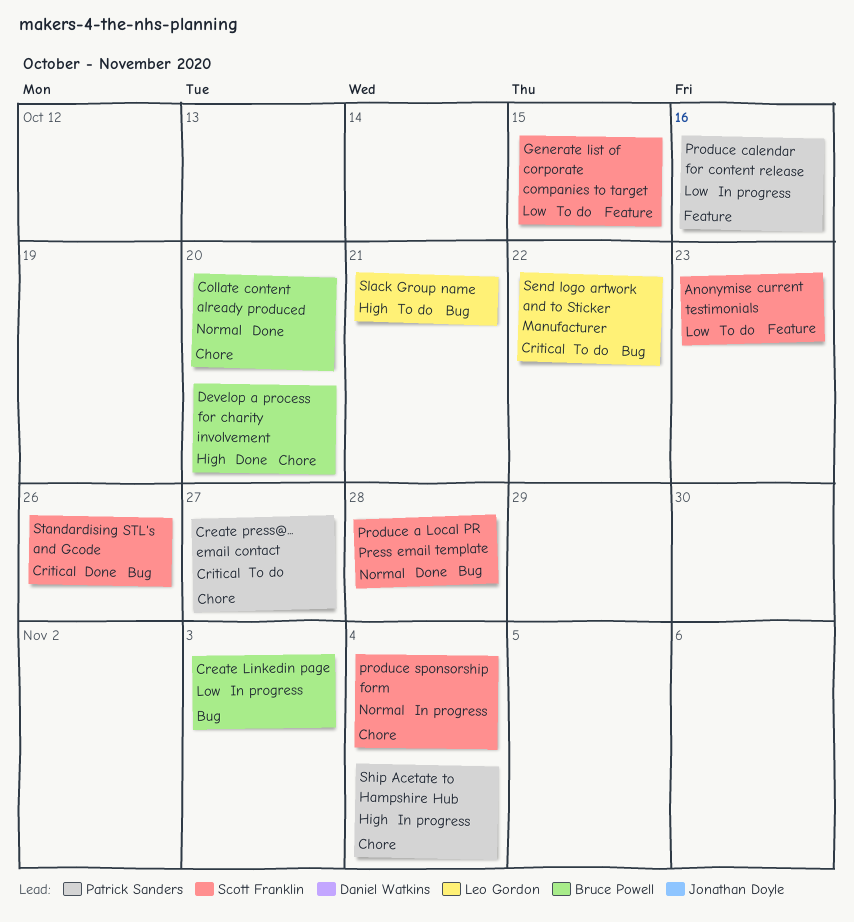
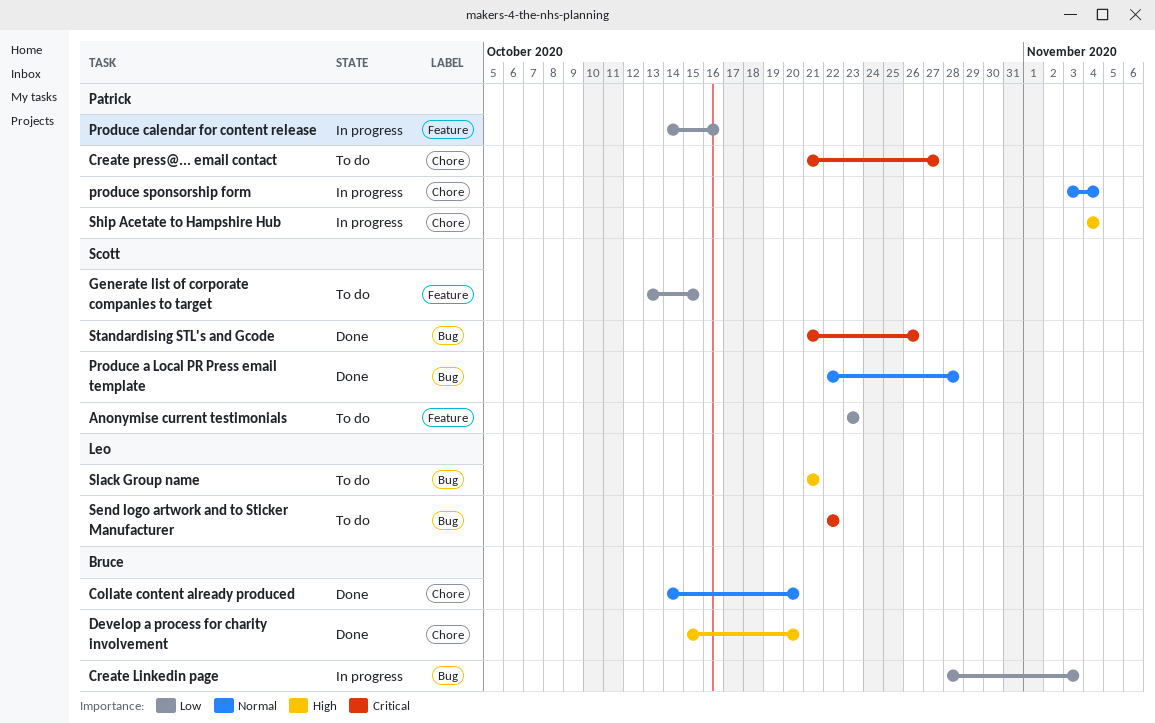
produce sponsorship form, owner: Scott Franklin -> Patrick Sanders

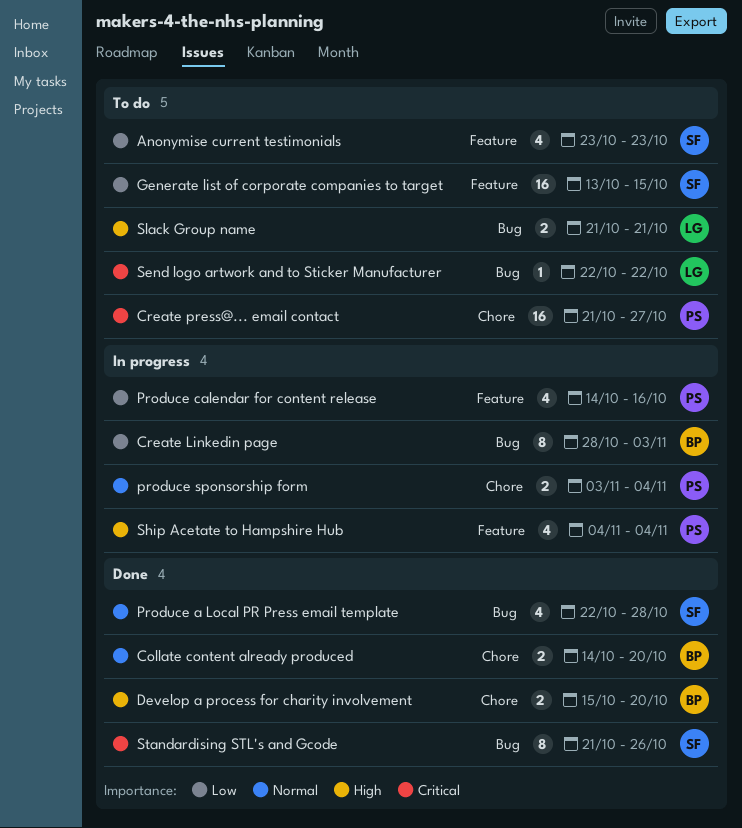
Ship Acetate to Hampshire Hub, label: Chore -> Feature

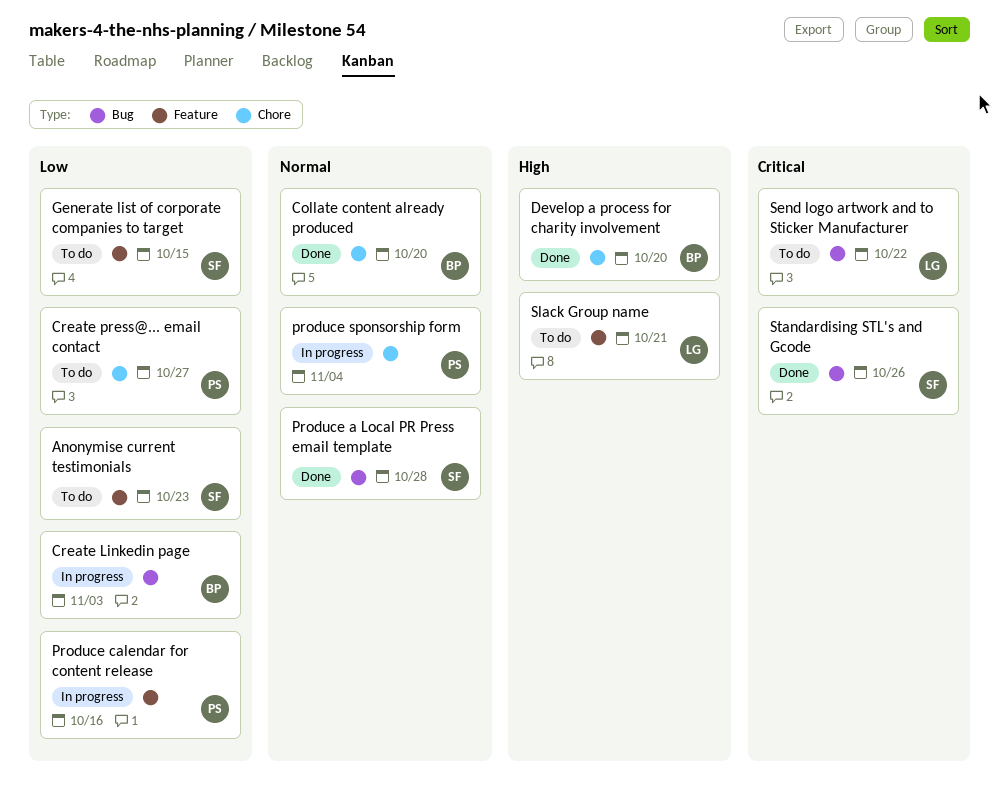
Create press@... email contact, priority: Critical -> Low
Ship Acetate to Hampshire Hub: present -> none
Slack Group name, label: Bug -> Feature

